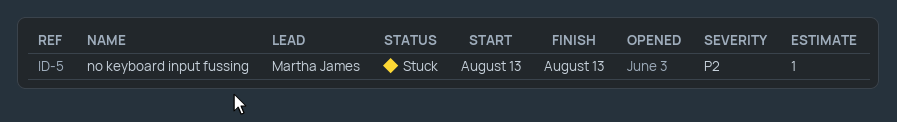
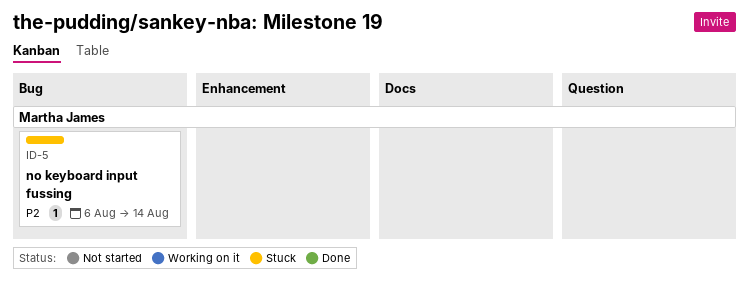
ID-5, start: Aug 13 -> Aug 6
ID-5, due: Aug 13 -> Aug 14

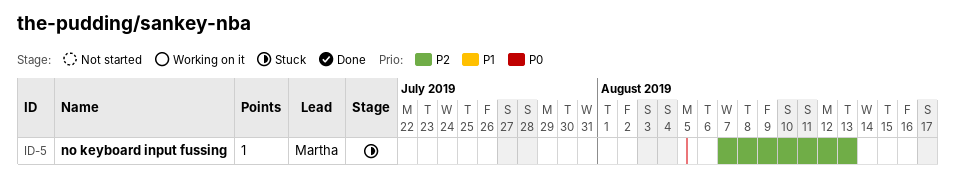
ID-5, start: Aug 6 -> Aug 7
ID-5, due: Aug 14 -> Aug 13

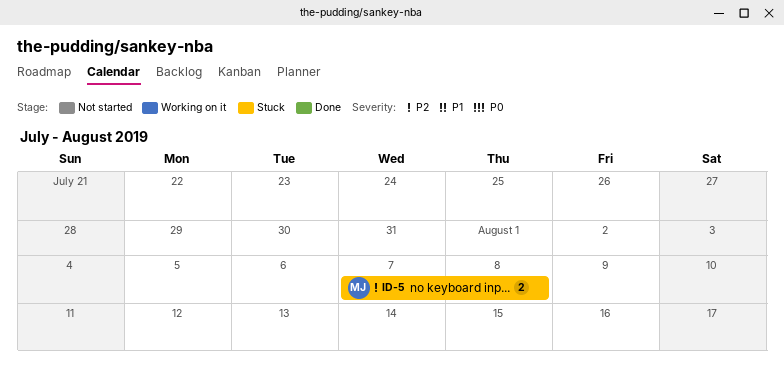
ID-5, estimate: 1 -> 2
ID-5, due: Aug 13 -> Aug 8

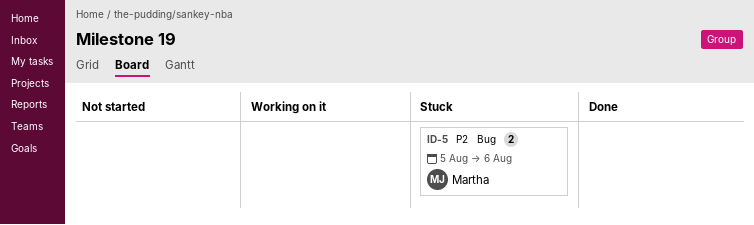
ID-5, start: Aug 7 -> Aug 5
ID-5, due: Aug 8 -> Aug 6

